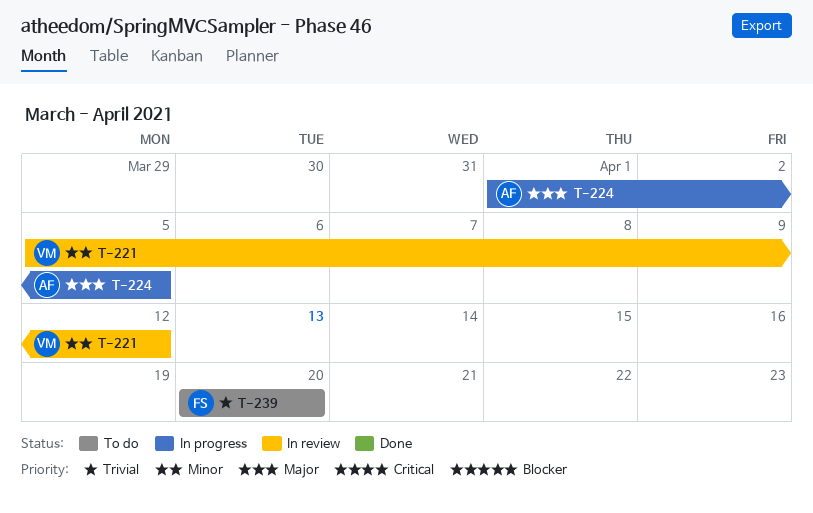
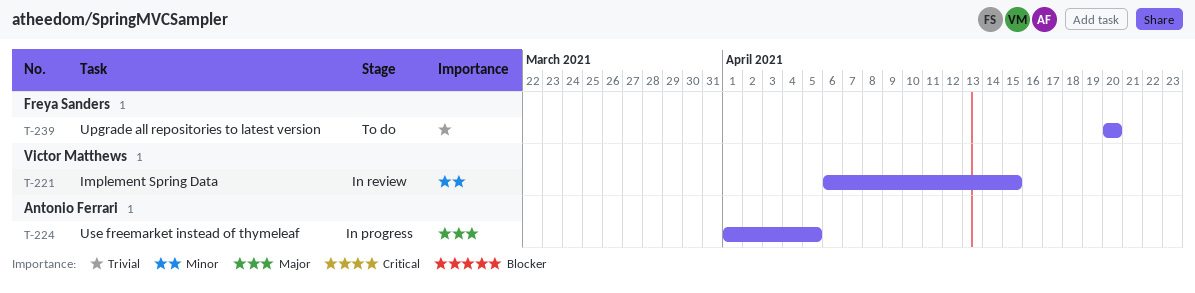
T-221, start: Apr 5 -> Apr 6
T-221, due: Apr 12 -> Apr 15

